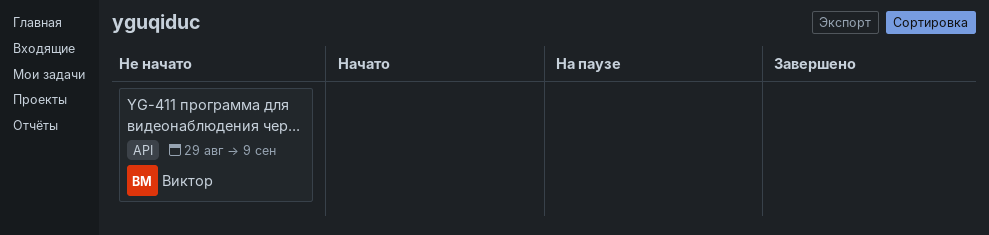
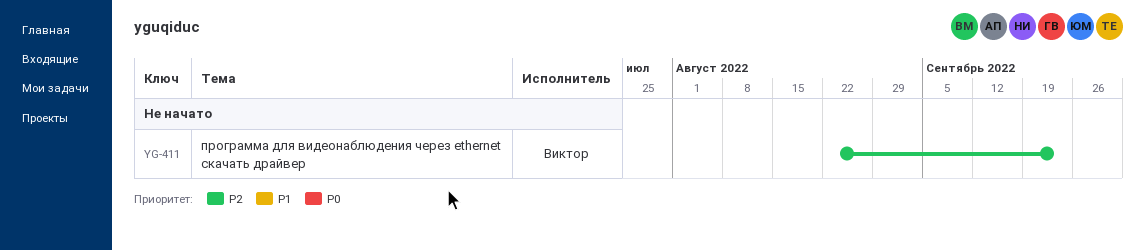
YG-411, start: Aug 29 -> Aug 22
YG-411, due: Sep 9 -> Sep 23

